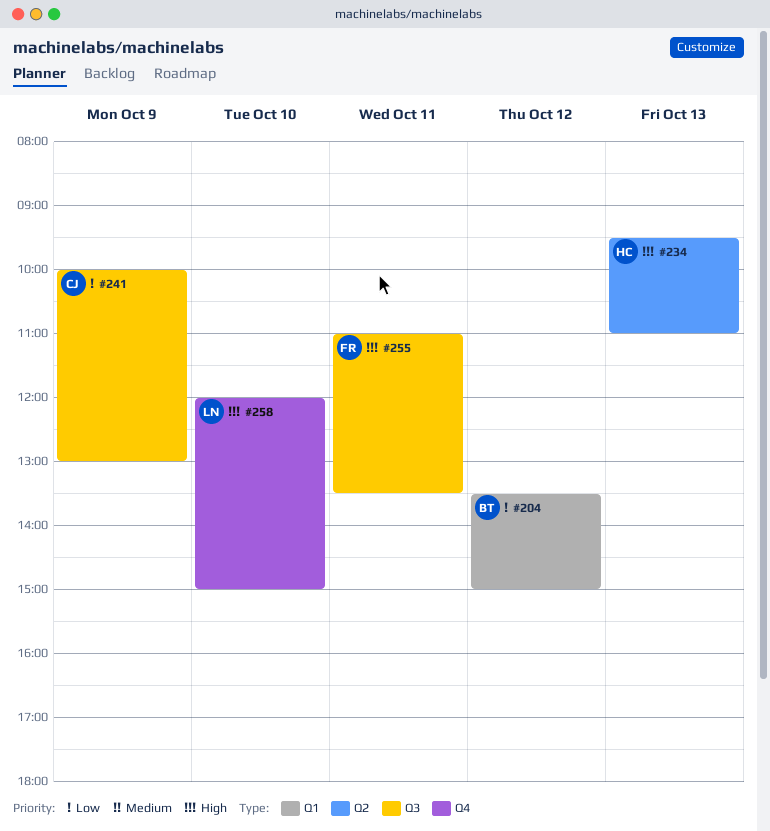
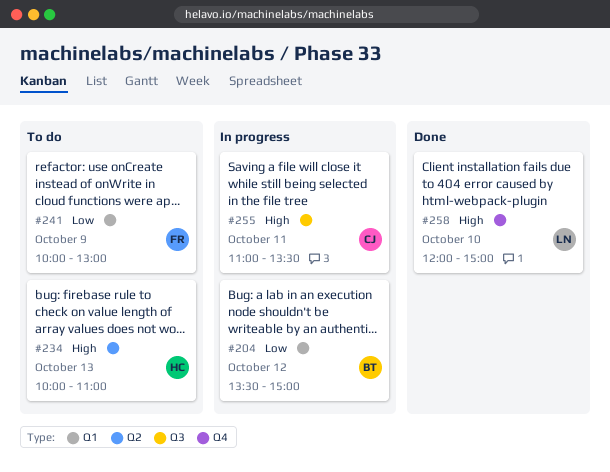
#234, begins: 09:30 -> 10:00
#241, owner: CJ -> FR
#241, label: Q3 -> Q1
#255, owner: FR -> CJ

